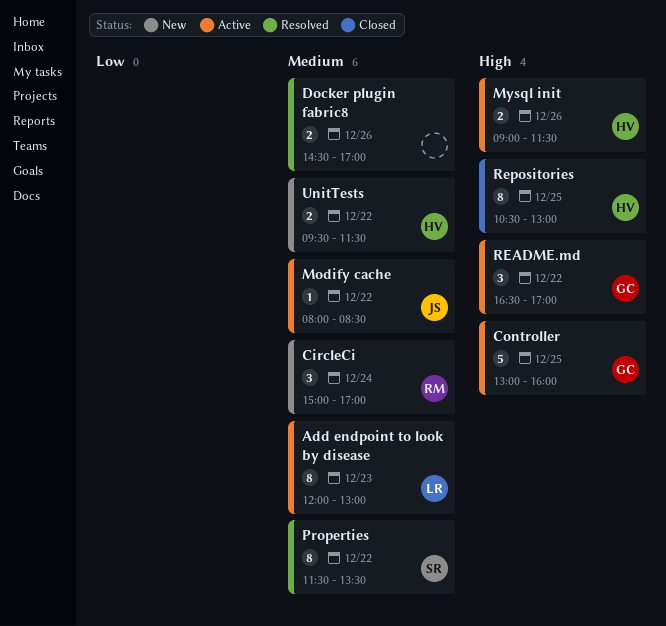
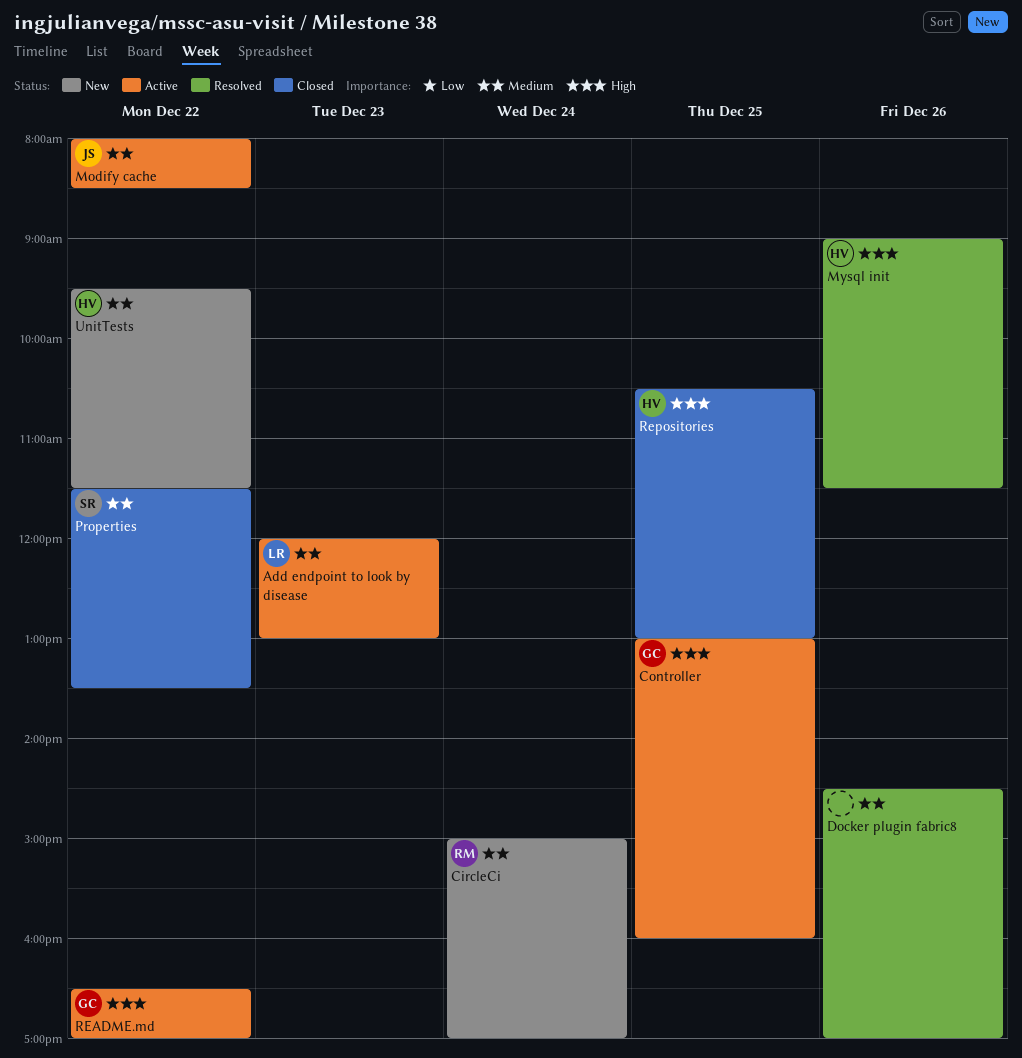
Mysql init, status: Active -> Resolved
Properties, status: Resolved -> Closed

